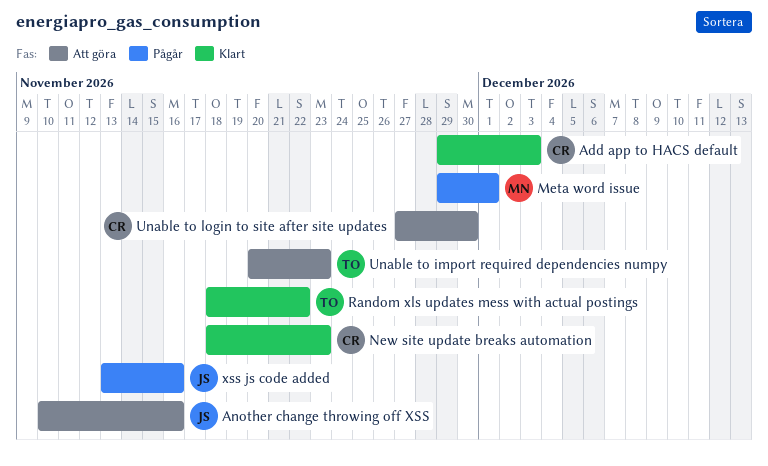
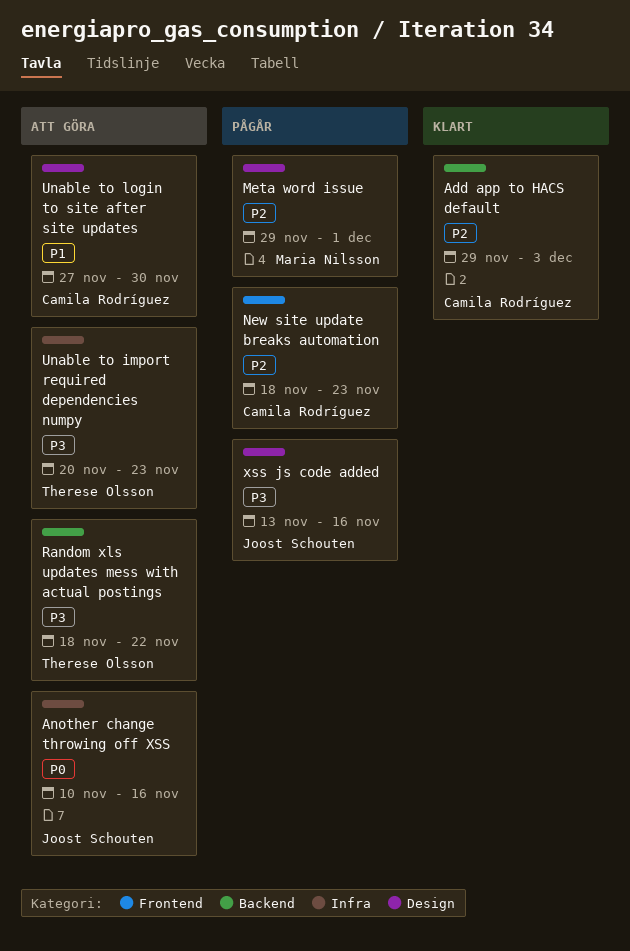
New site update breaks automation, status: Klart -> Pågår
Random xls updates mess with actual postings, status: Klart -> Att göra

